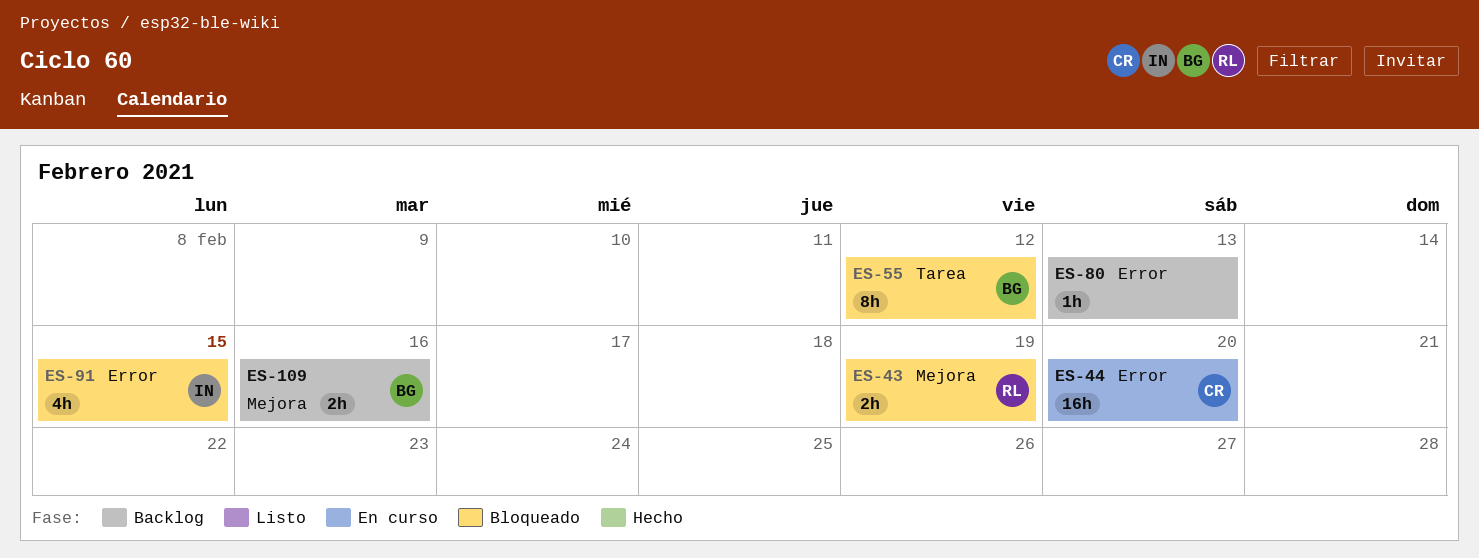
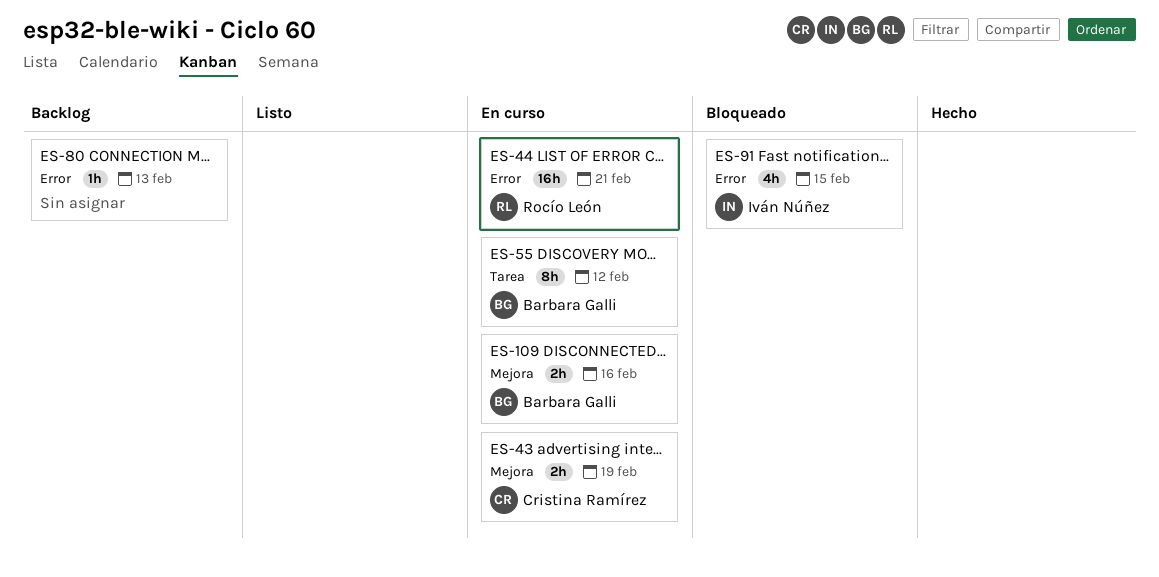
ES-43, status: Bloqueado -> En curso
ES-43, owner: Rocío León -> Cristina Ramírez
ES-44, owner: Cristina Ramírez -> Rocío León
ES-44, due: Feb 20 -> Feb 21
ES-55, status: Bloqueado -> En curso
ES-109, status: Backlog -> En curso

